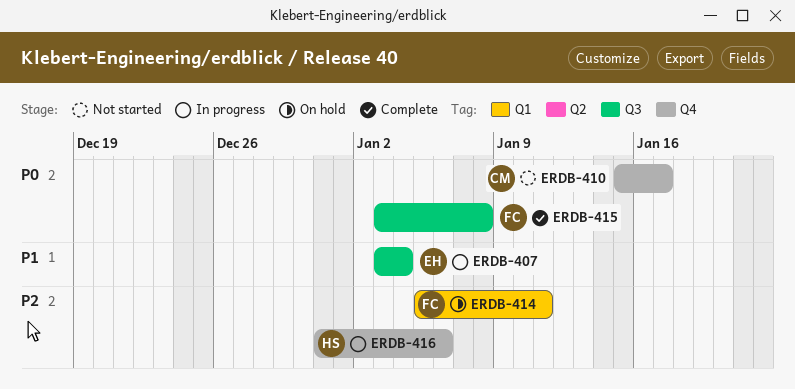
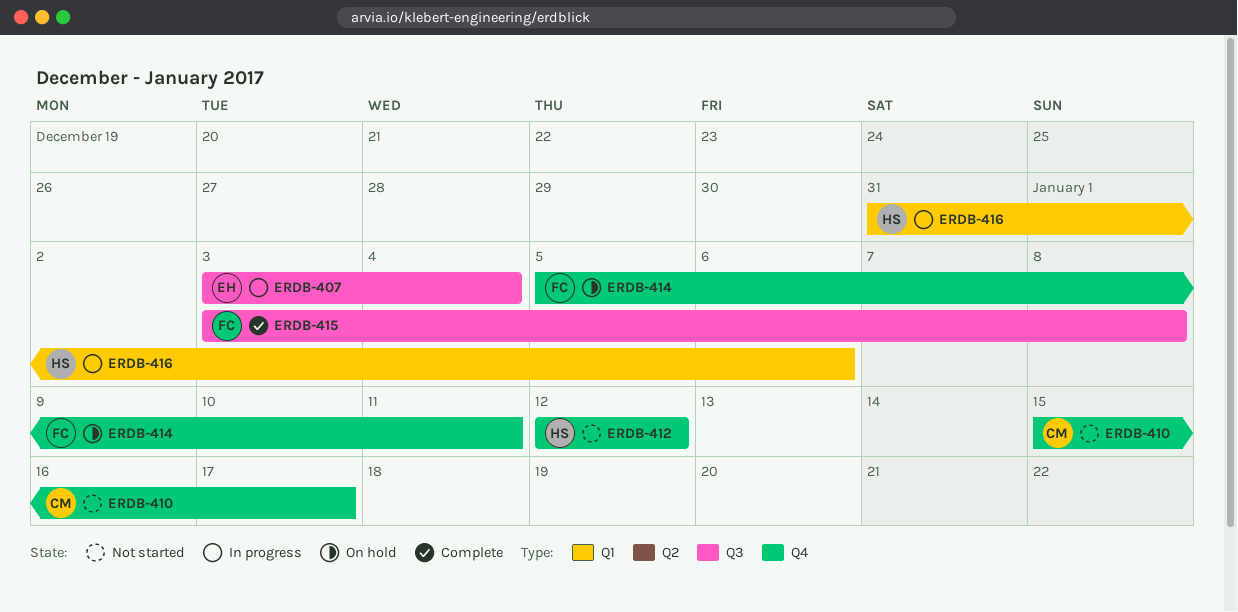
ERDB-412: none -> present
ERDB-414, label: Q1 -> Q4
ERDB-416, label: Q4 -> Q1

